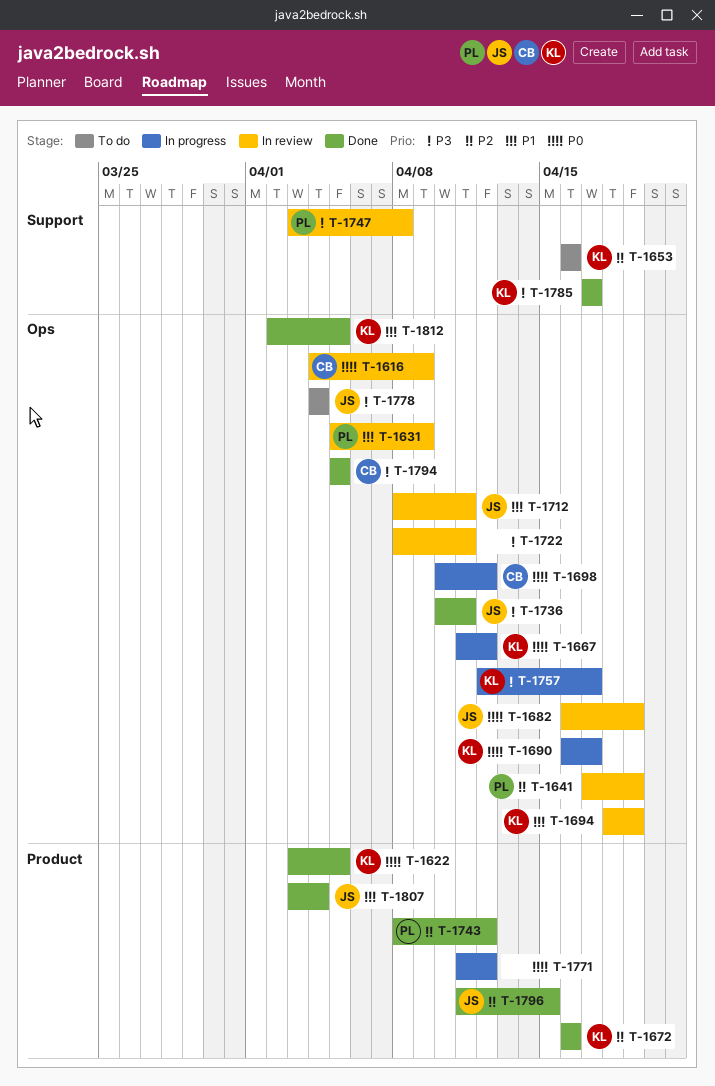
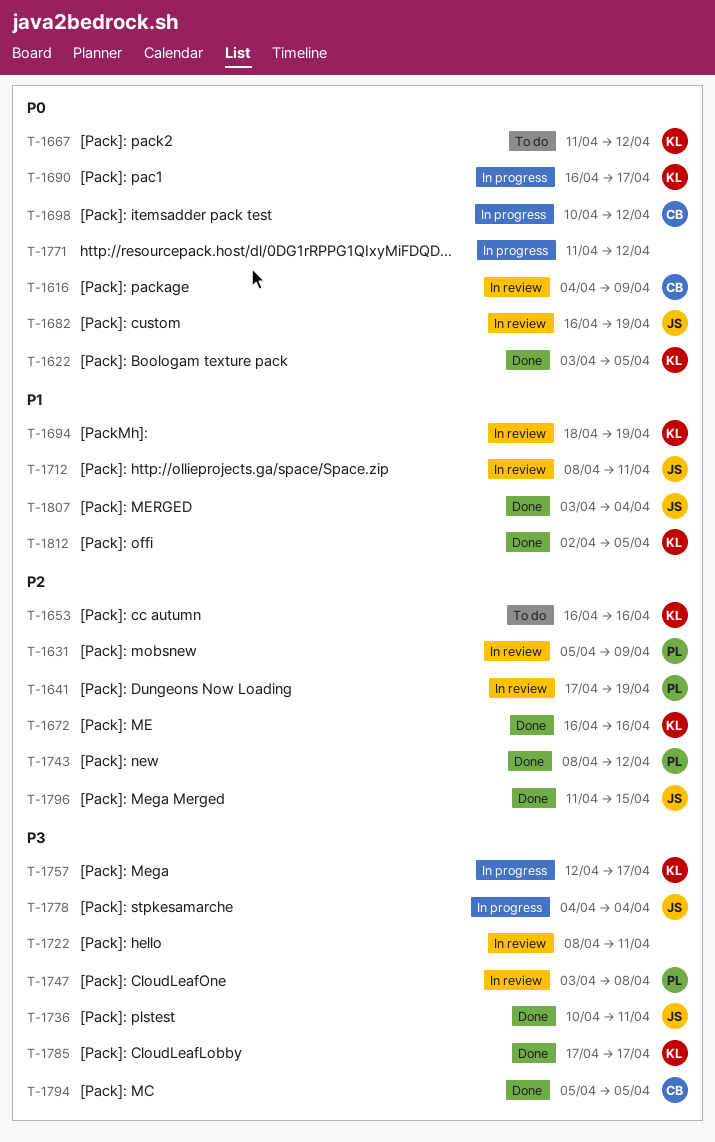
T-1631, priority: P1 -> P2
T-1667, status: In progress -> To do
T-1778, status: To do -> In progress

